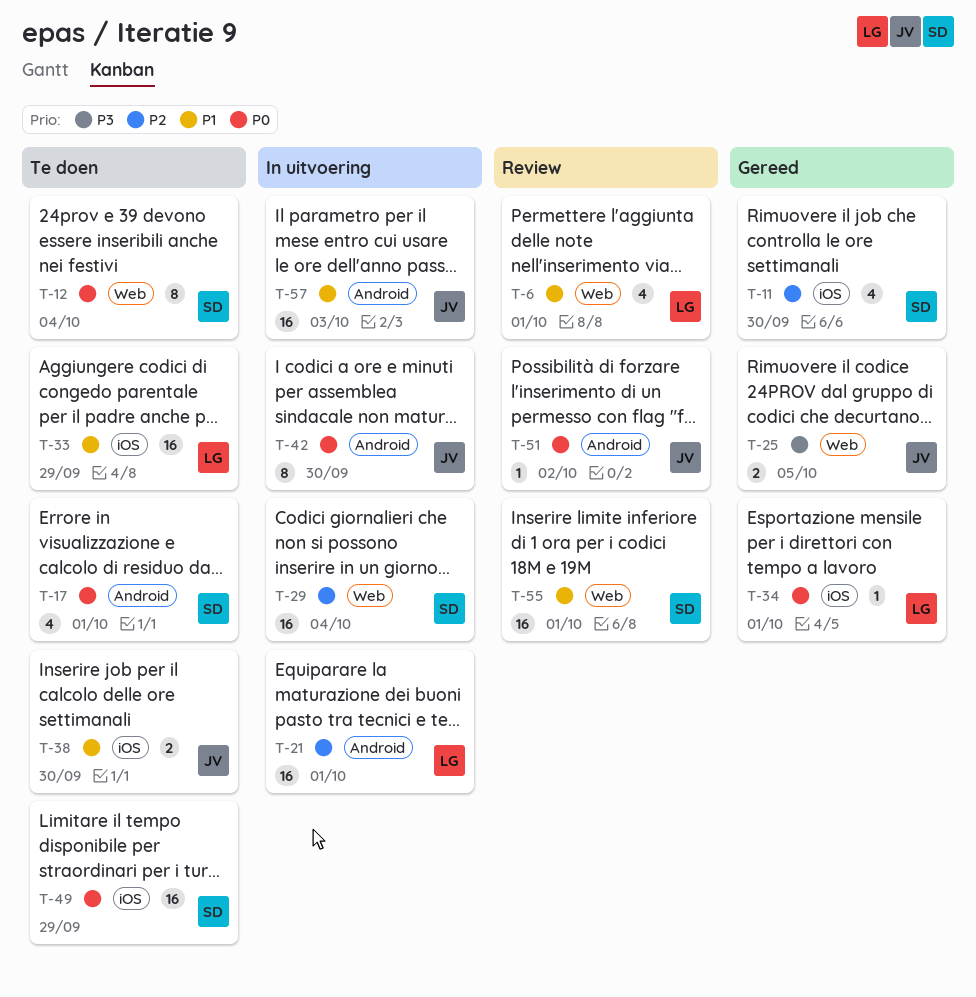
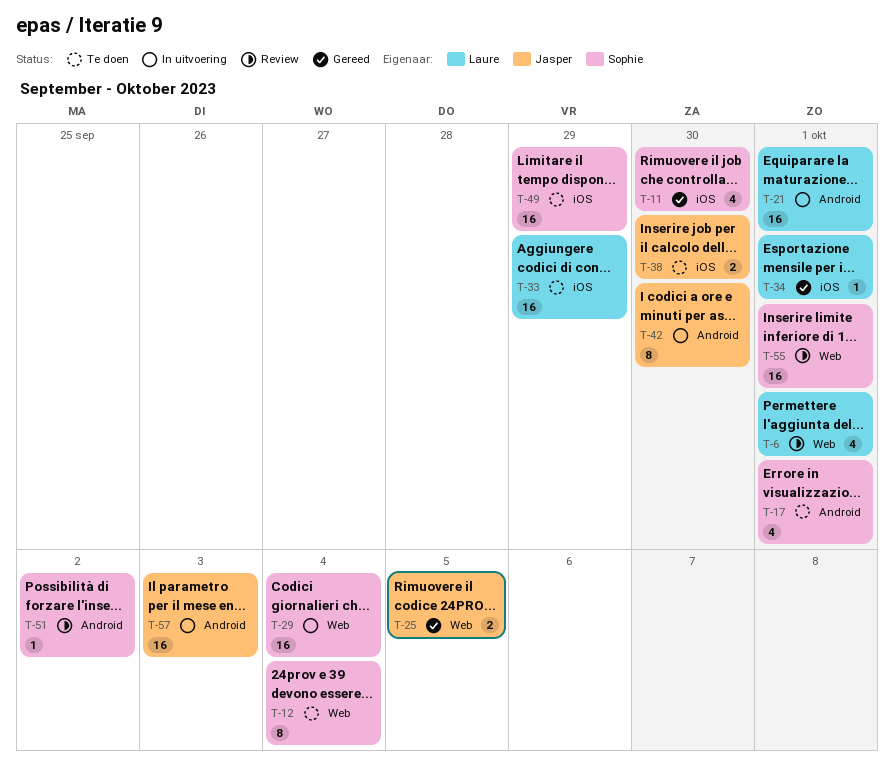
T-51, owner: Jasper -> Sophie

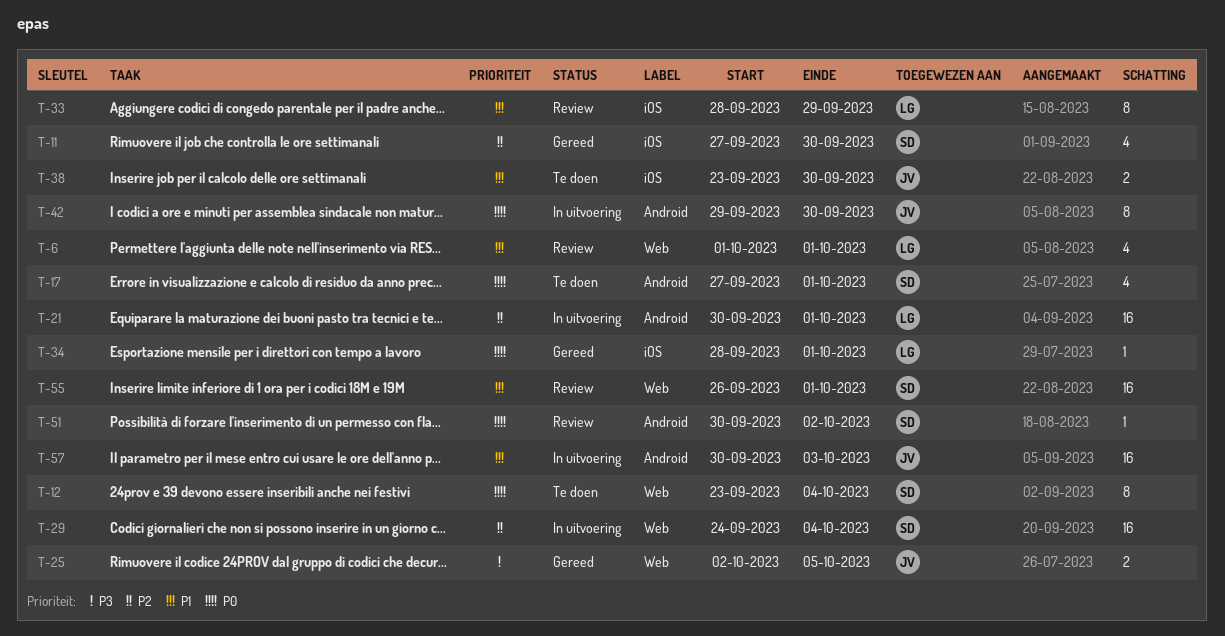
T-33, status: Te doen -> Review
T-33, estimate: 16 -> 8
T-49: present -> none

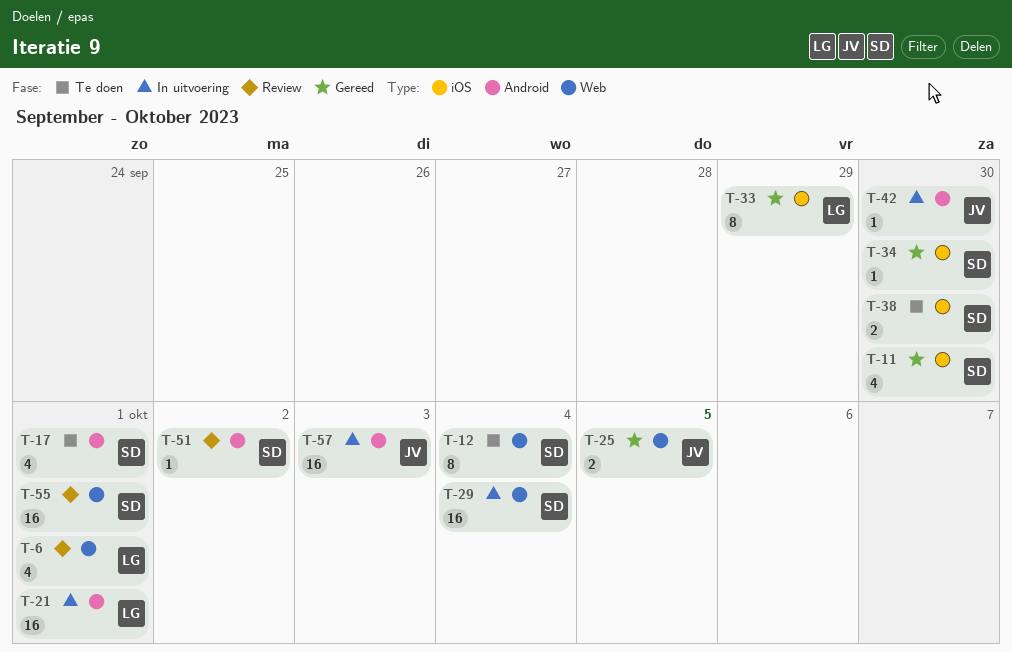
T-33, status: Review -> Gereed
T-34, owner: LG -> SD
T-34, due: Oct 1 -> Sep 30
T-38, owner: JV -> SD
T-42, estimate: 8 -> 1

